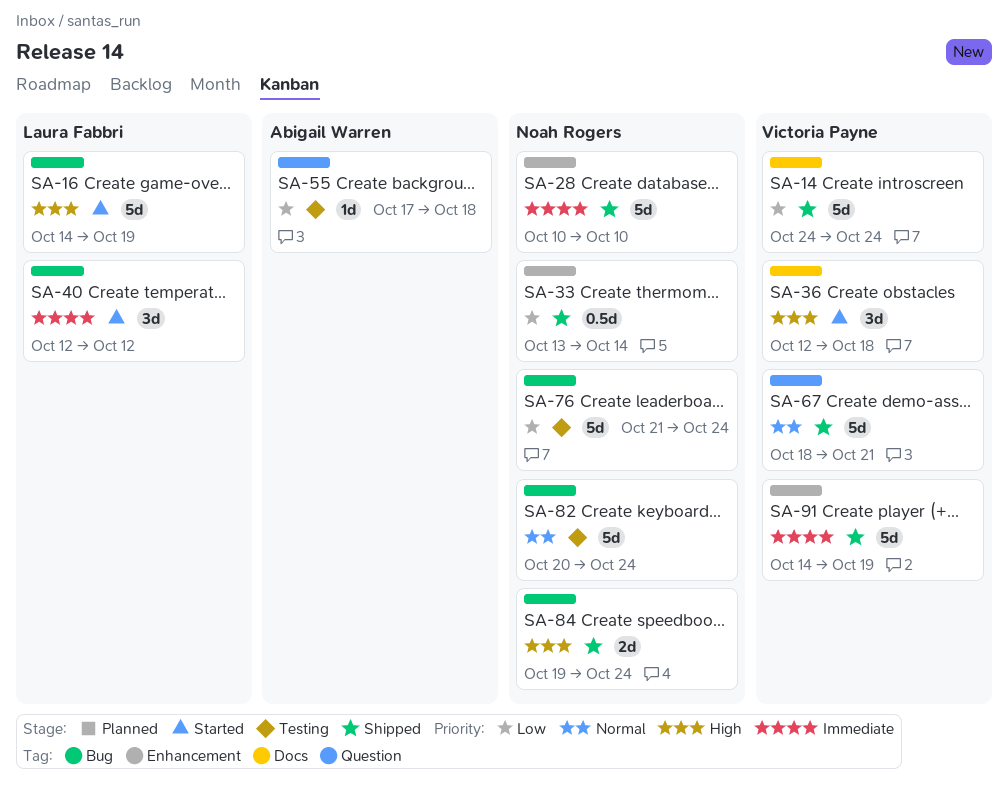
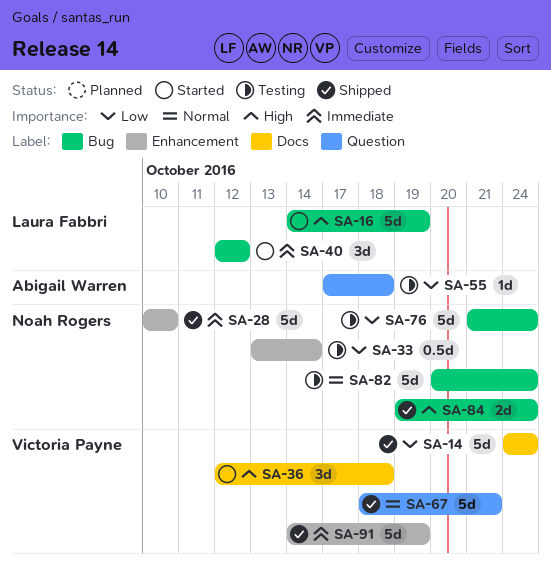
SA-33, status: Shipped -> Testing

